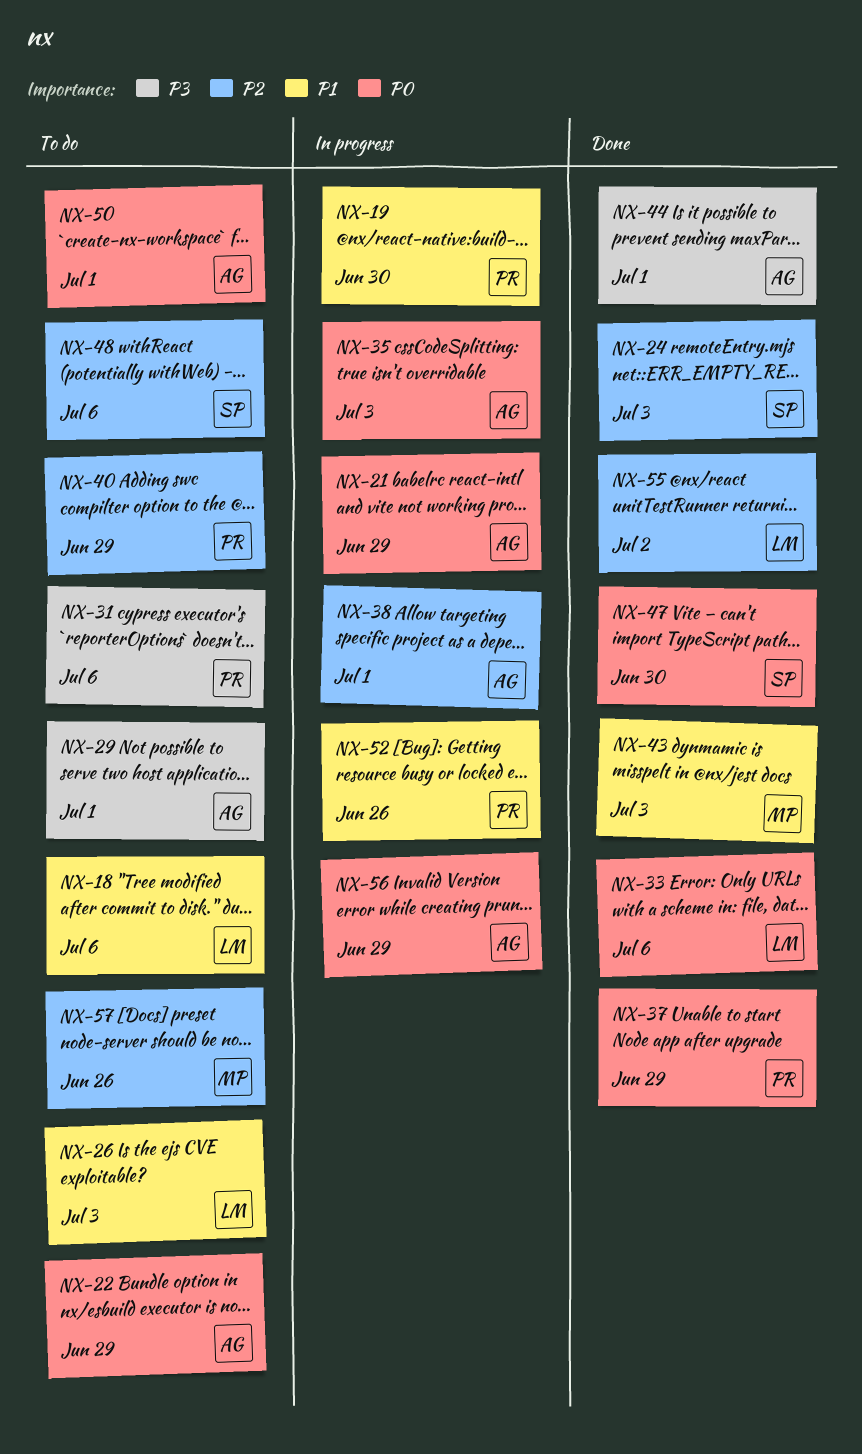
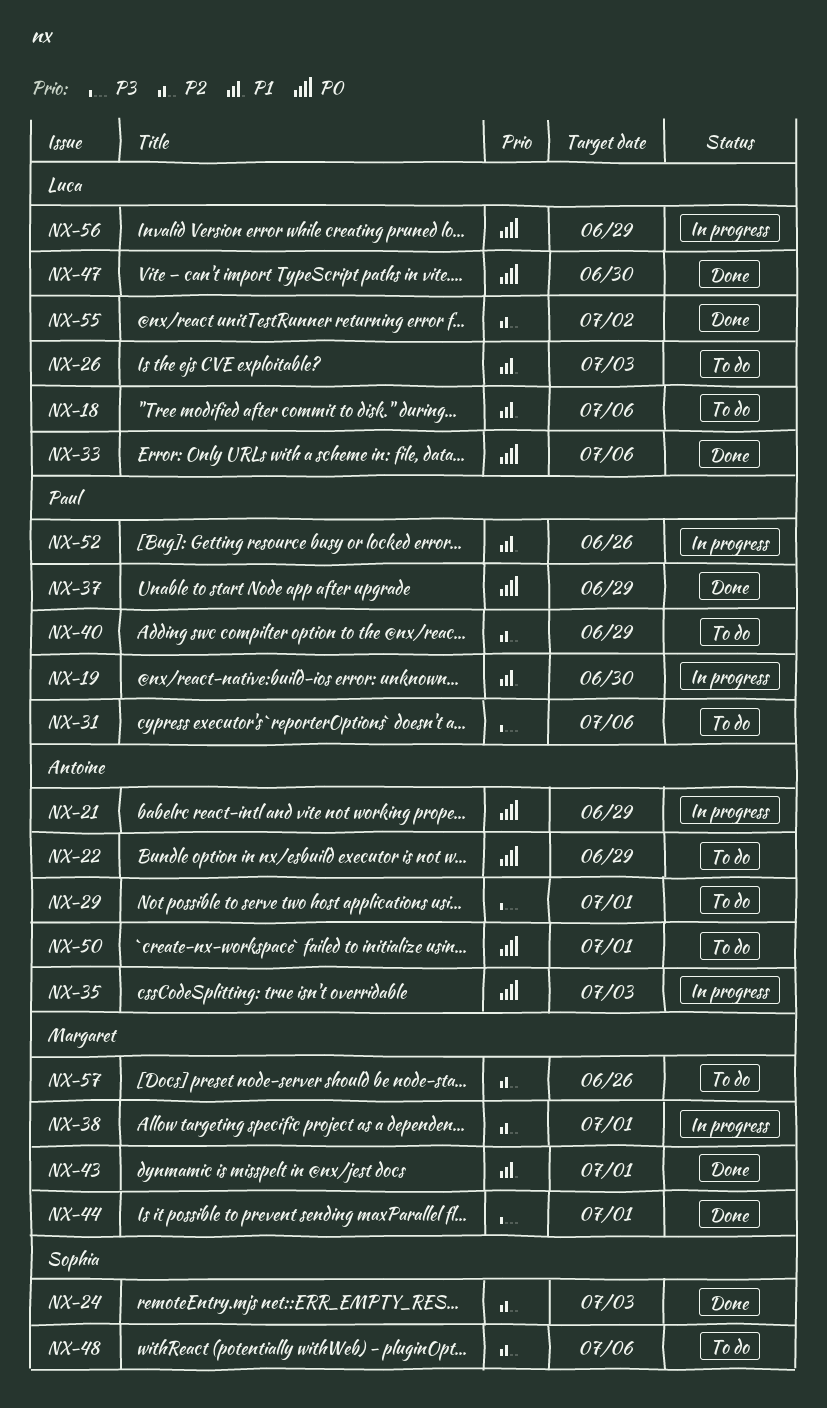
NX-38, owner: Antoine -> Margaret
NX-43, due: Jul 3 -> Jul 1
NX-44, owner: Antoine -> Margaret
NX-47, owner: Sophia -> Luca
NX-56, owner: Antoine -> Luca

